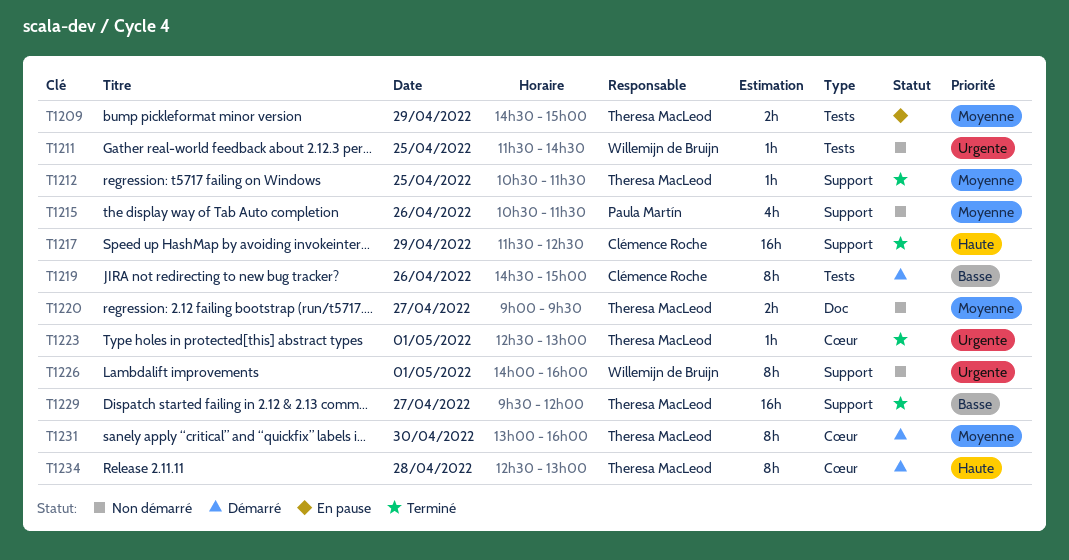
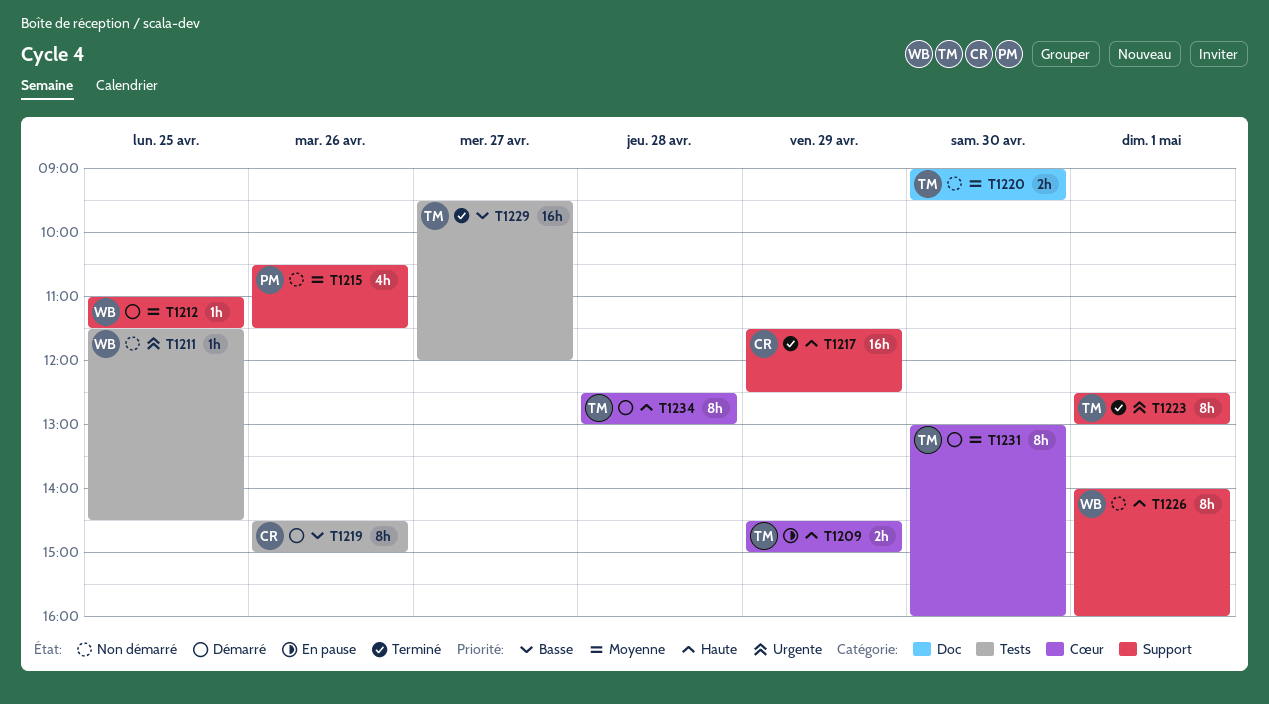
T1209, priority: Moyenne -> Haute
T1209, label: Tests -> Cœur
T1212, status: Terminé -> Démarré
T1212, owner: Theresa MacLeod -> Willemijn de Bruijn
T1212, begins: 10:30 -> 11:00
T1220, day: Apr 27 -> Apr 30
T1223, label: Cœur -> Support
T1223, estimate: 1h -> 8h
T1226, priority: Urgente -> Haute
T1229, label: Support -> Tests

